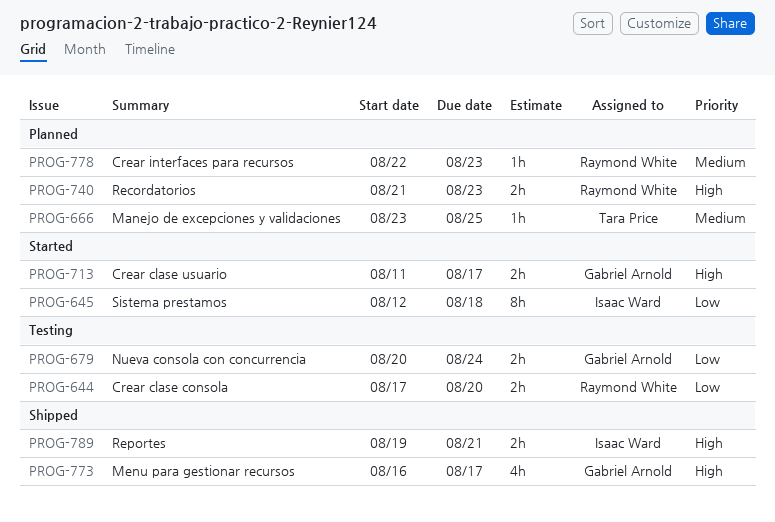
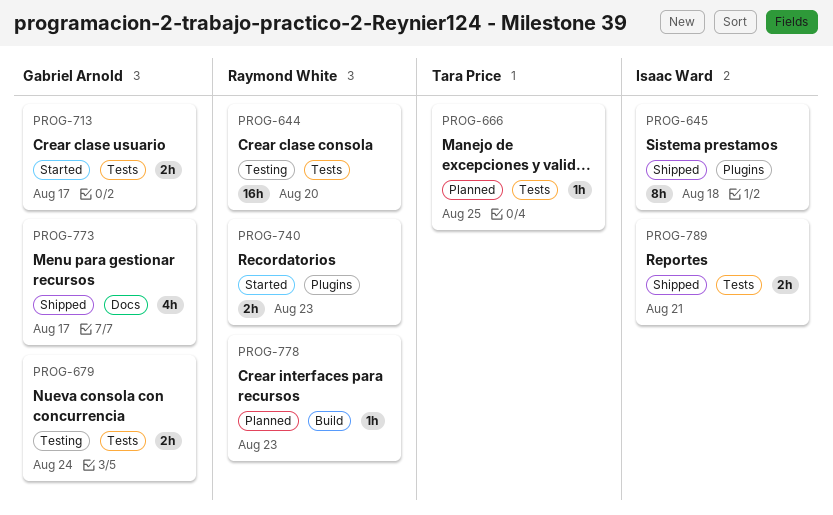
PROG-644, estimate: 2h -> 16h
PROG-645, status: Started -> Shipped
PROG-740, status: Planned -> Started

